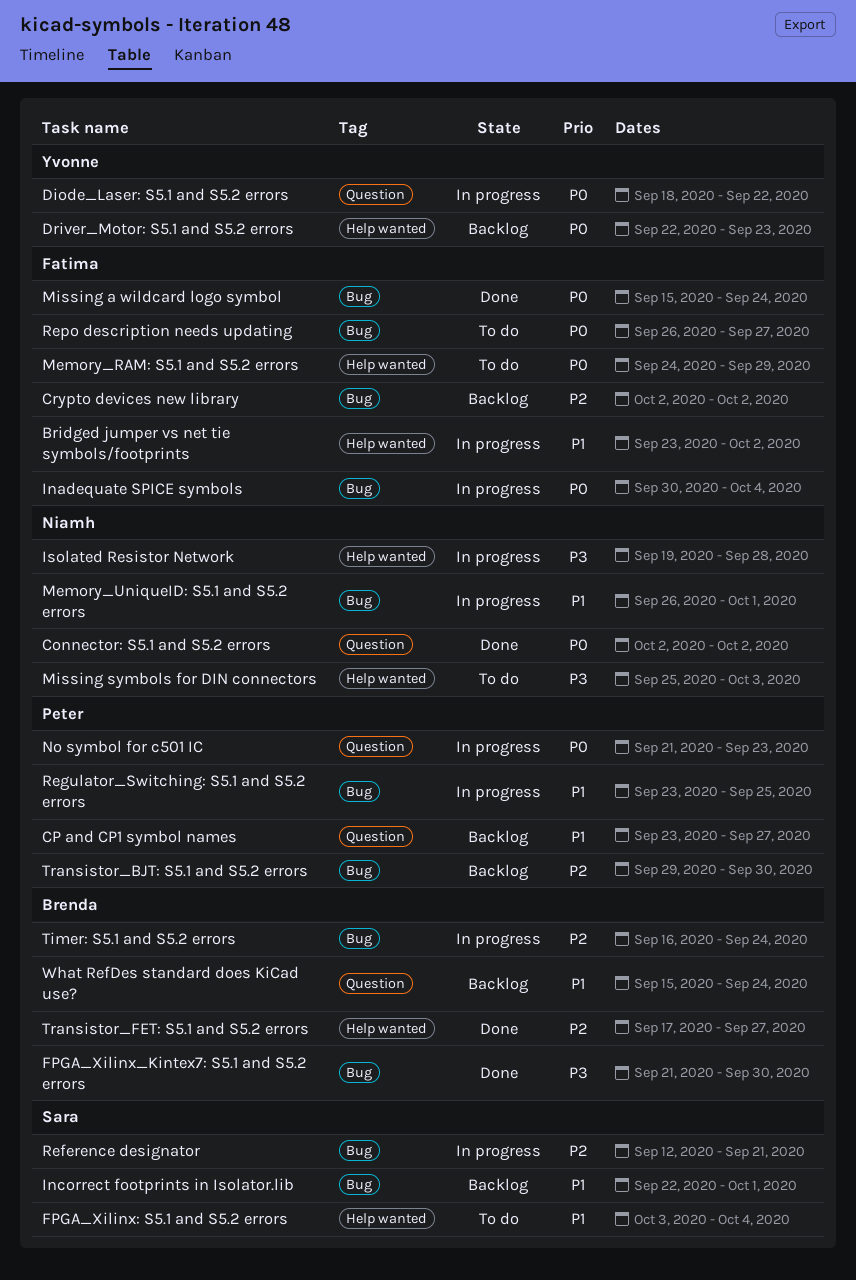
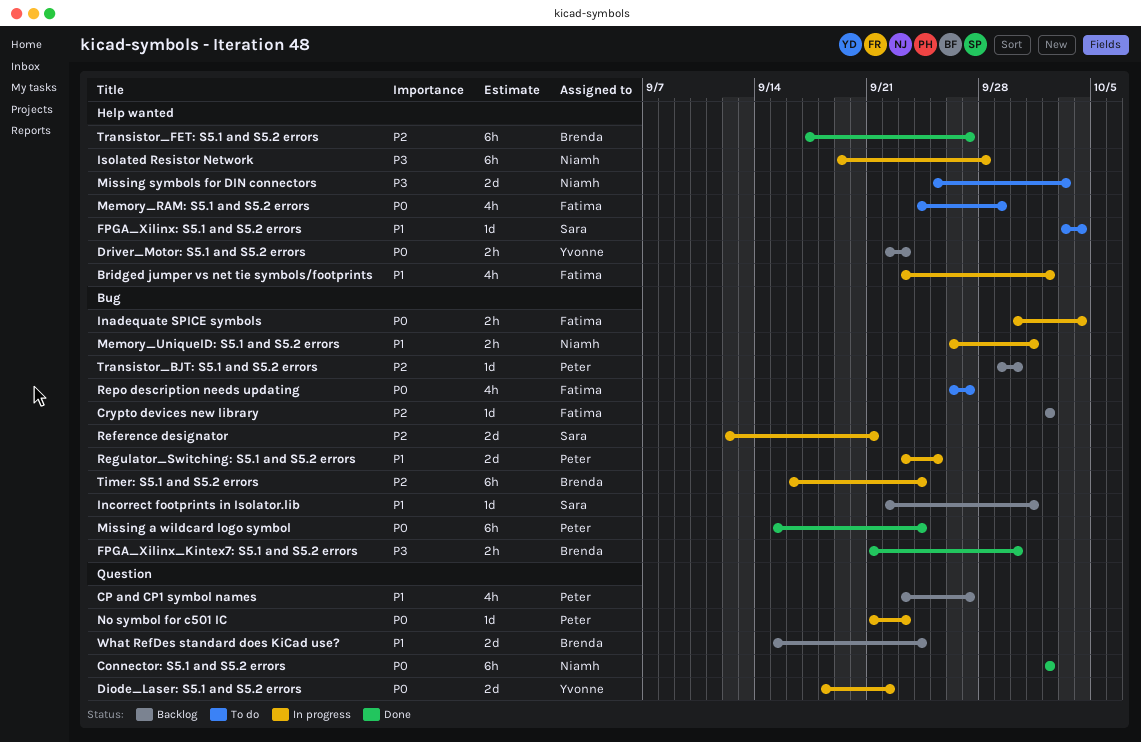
Missing a wildcard logo symbol, owner: Fatima -> Peter

